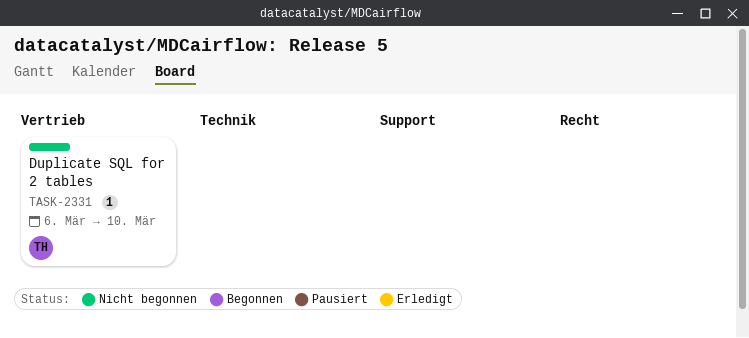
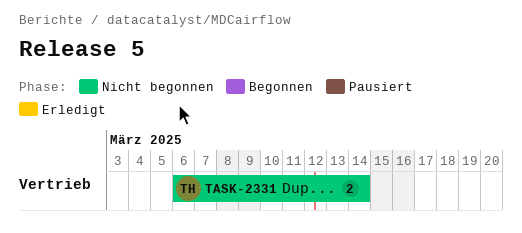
TASK-2331, estimate: 1 -> 2
TASK-2331, due: Mar 10 -> Mar 14

